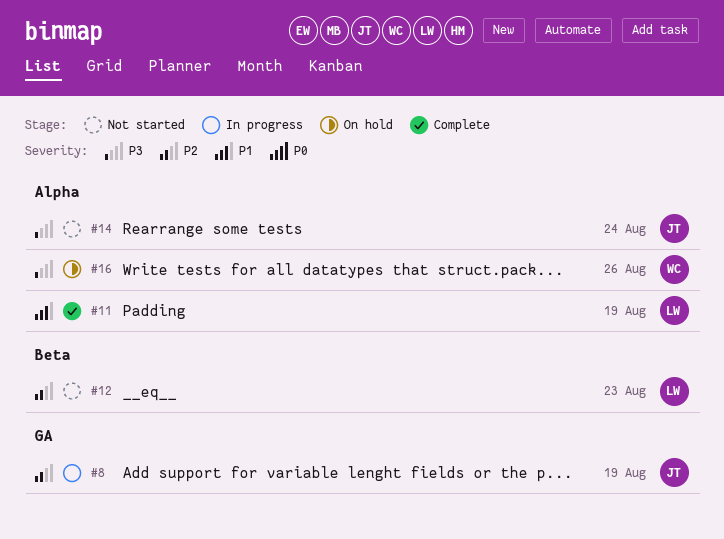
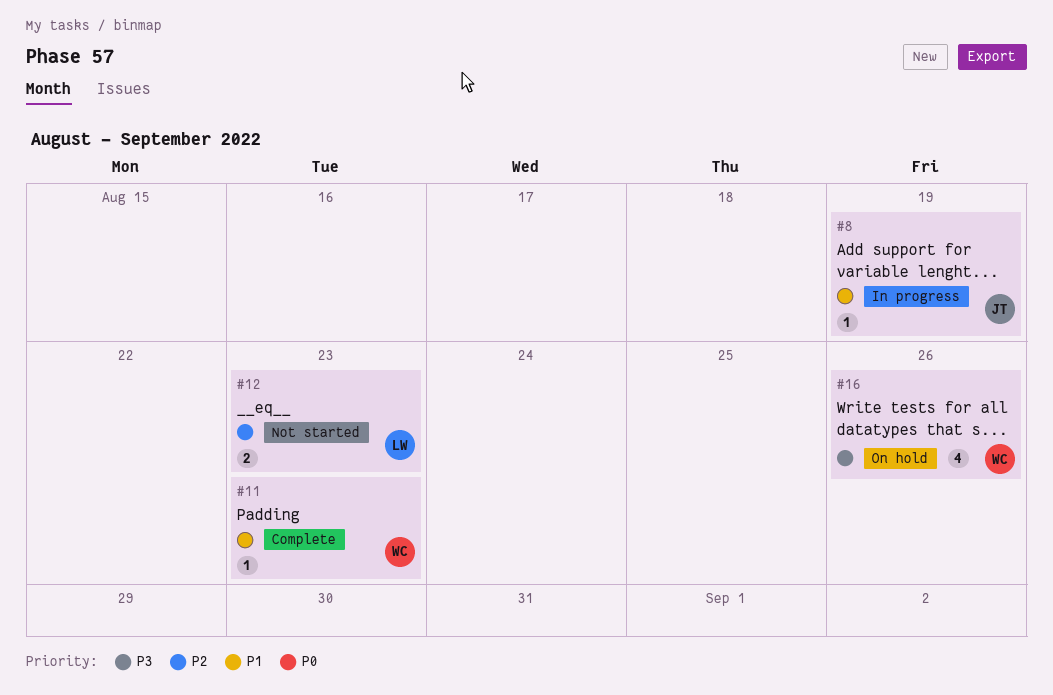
#8, priority: P2 -> P1
#11, owner: LW -> WC
#11, due: Aug 19 -> Aug 23
#14: present -> none

